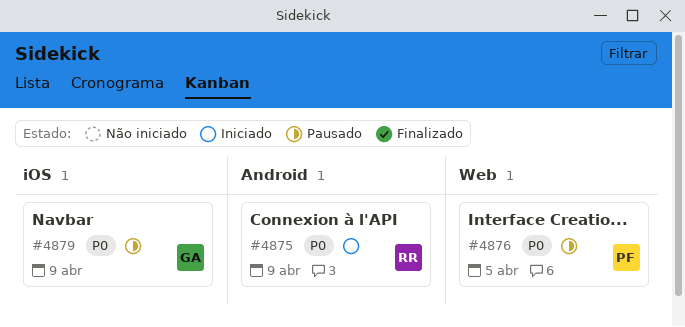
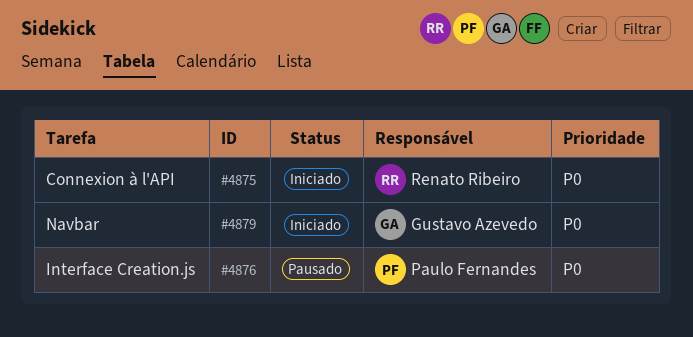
#4879, status: Pausado -> Iniciado

